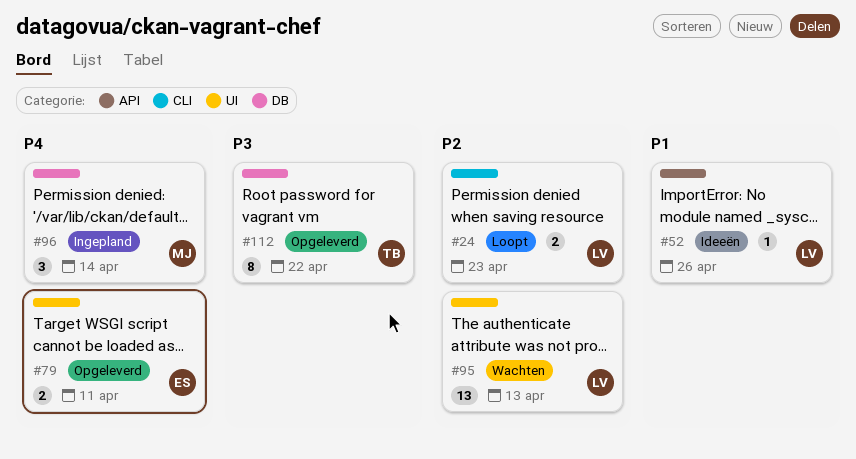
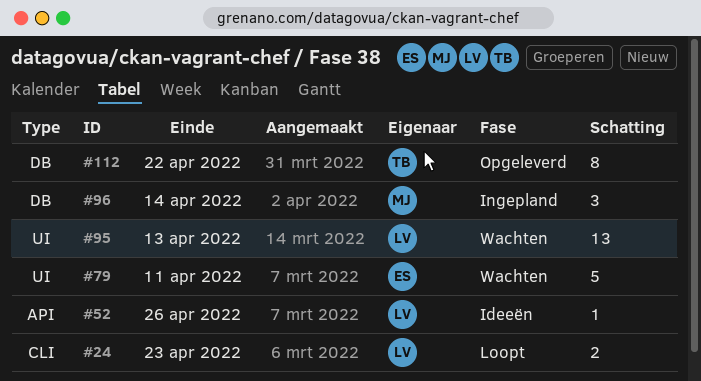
#79, status: Opgeleverd -> Wachten
#79, estimate: 2 -> 5

